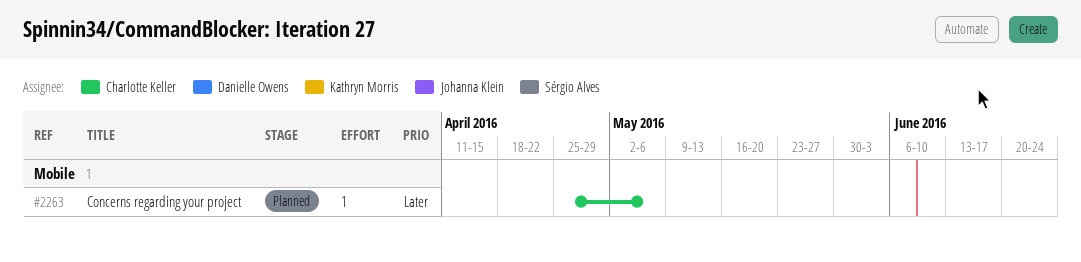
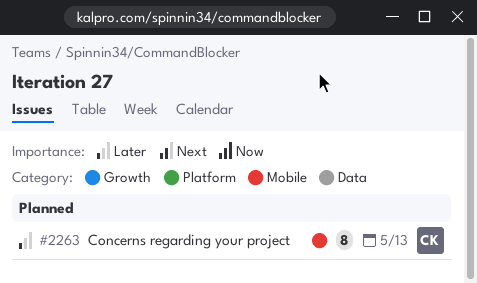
#2263, estimate: 1 -> 8
#2263, due: May 6 -> May 13

